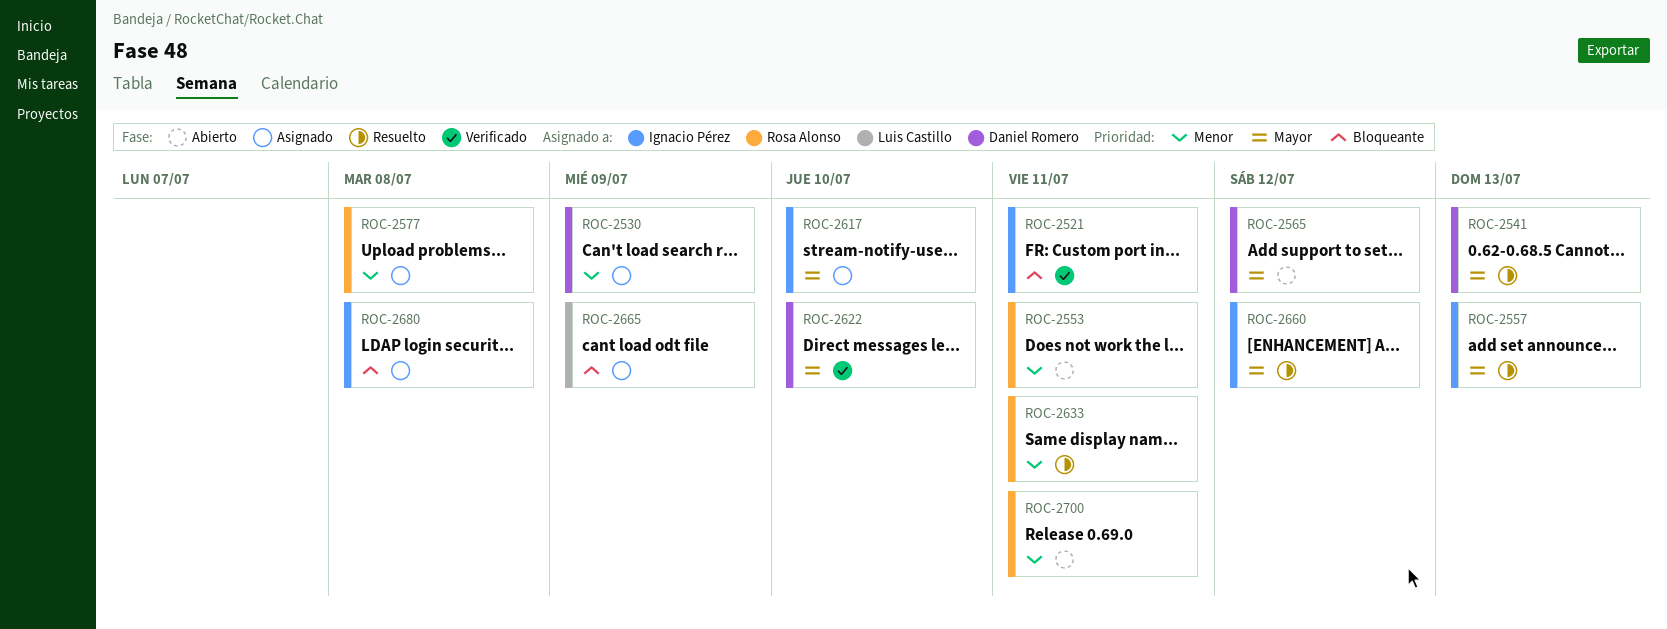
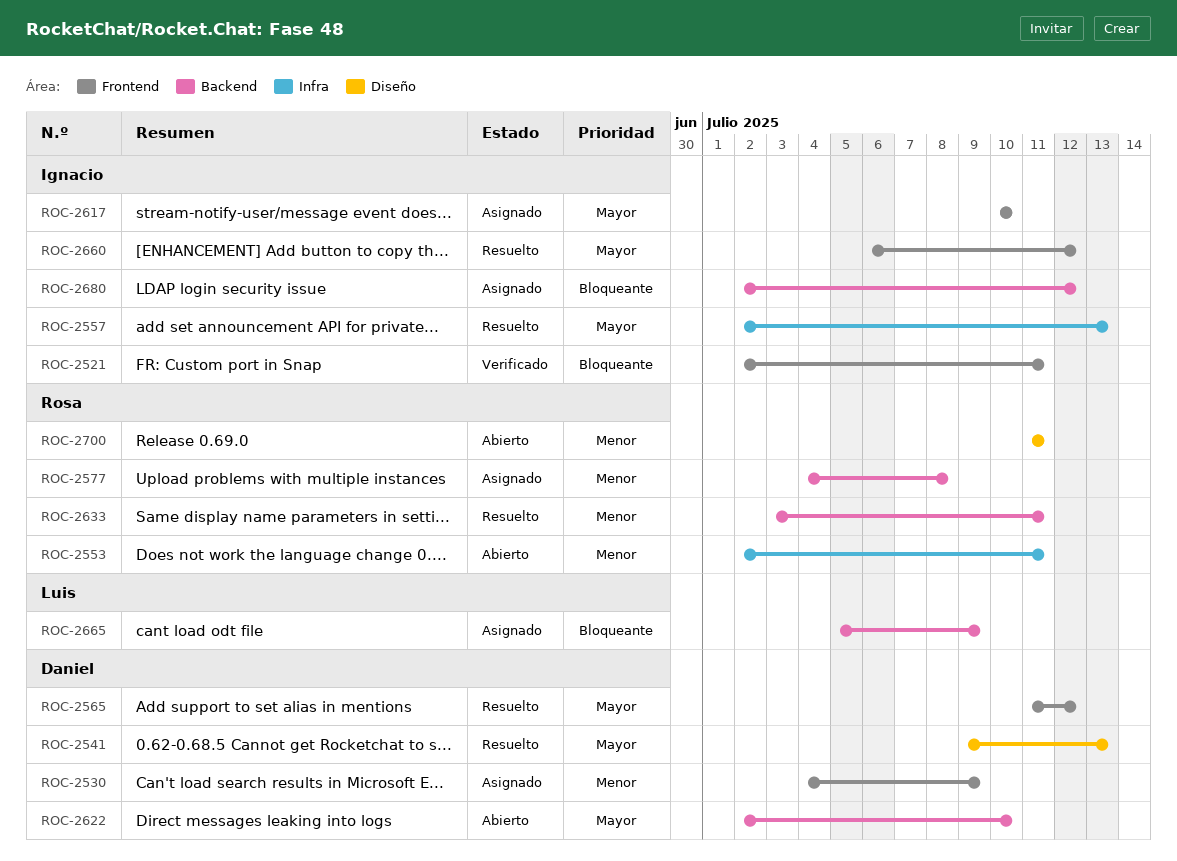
ROC-2565, status: Abierto -> Resuelto
ROC-2622, status: Verificado -> Abierto
ROC-2680, due: Jul 8 -> Jul 12

